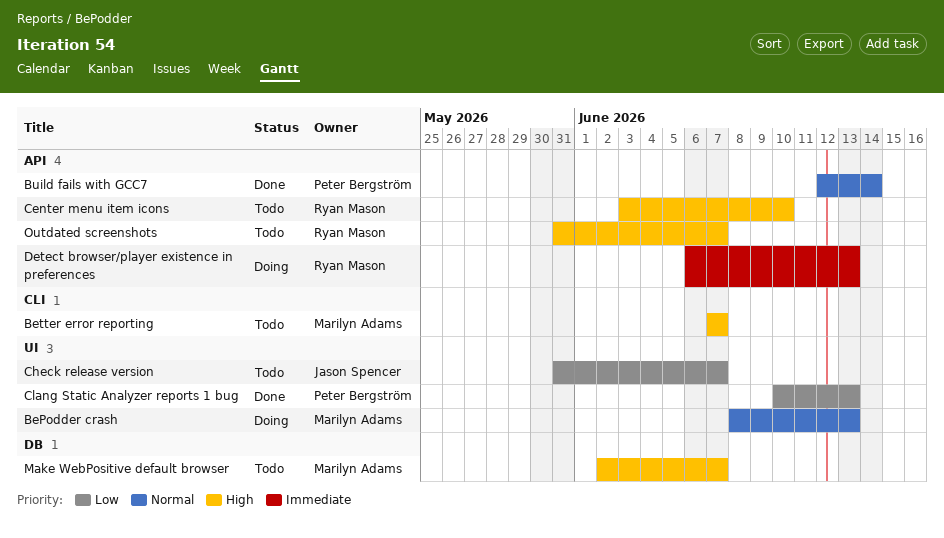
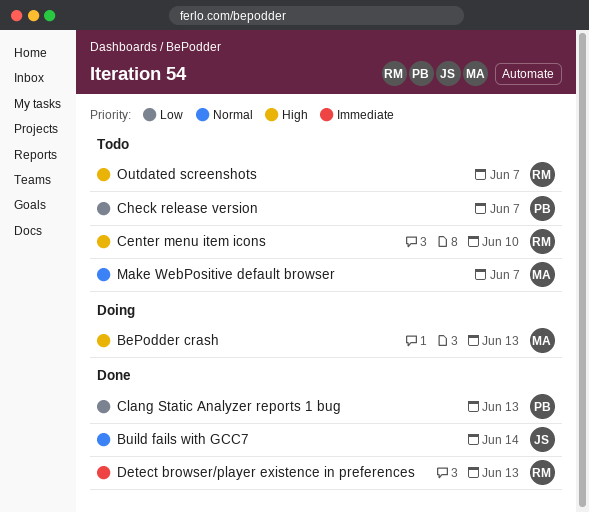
BePodder crash, priority: Normal -> High
Better error reporting: present -> none
Build fails with GCC7, owner: Peter Bergström -> Jason Spencer
Check release version, owner: Jason Spencer -> Peter Bergström
Detect browser/player existence in preferences, status: Doing -> Done
Make WebPositive default browser, priority: High -> Normal

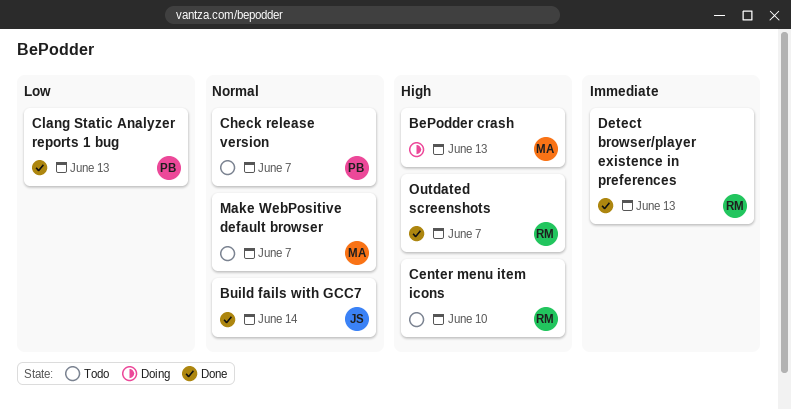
Check release version, priority: Low -> Normal
Outdated screenshots, status: Todo -> Done

